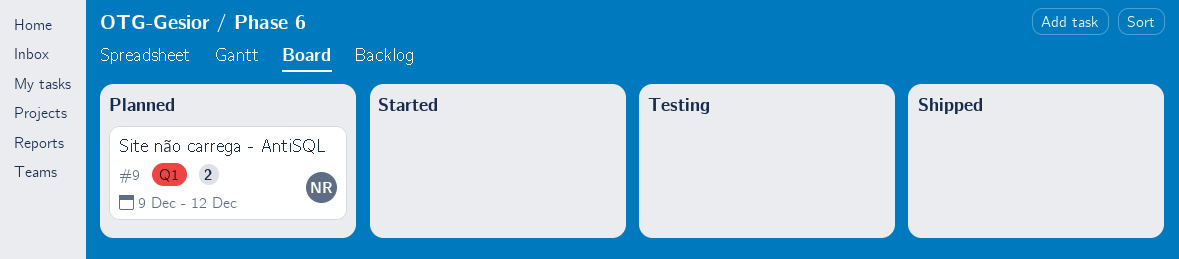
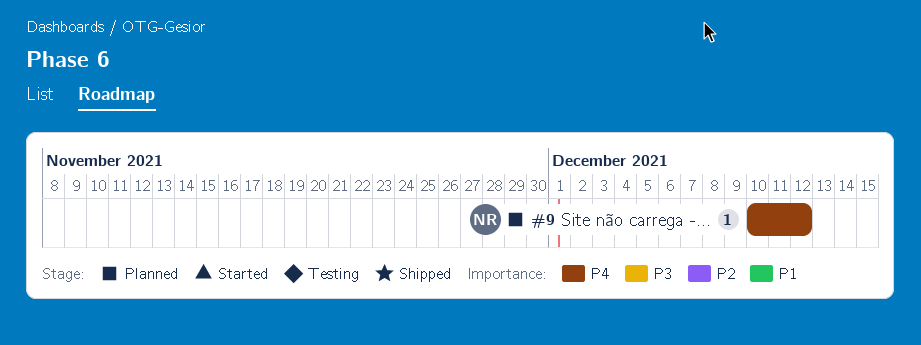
#9, estimate: 2 -> 1
#9, start: Dec 9 -> Dec 10

